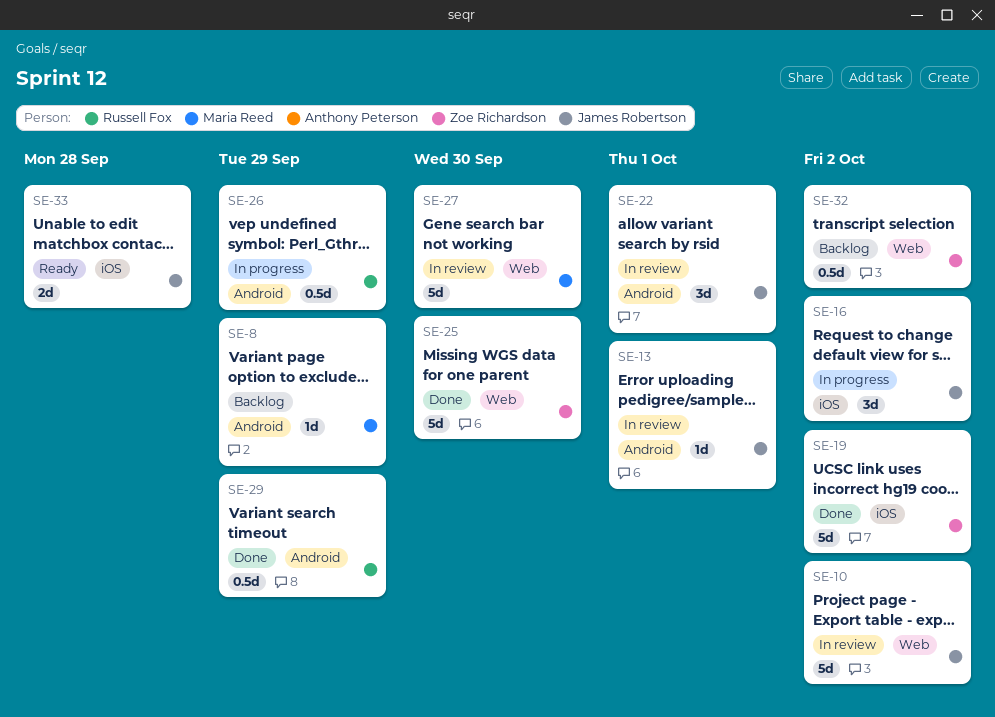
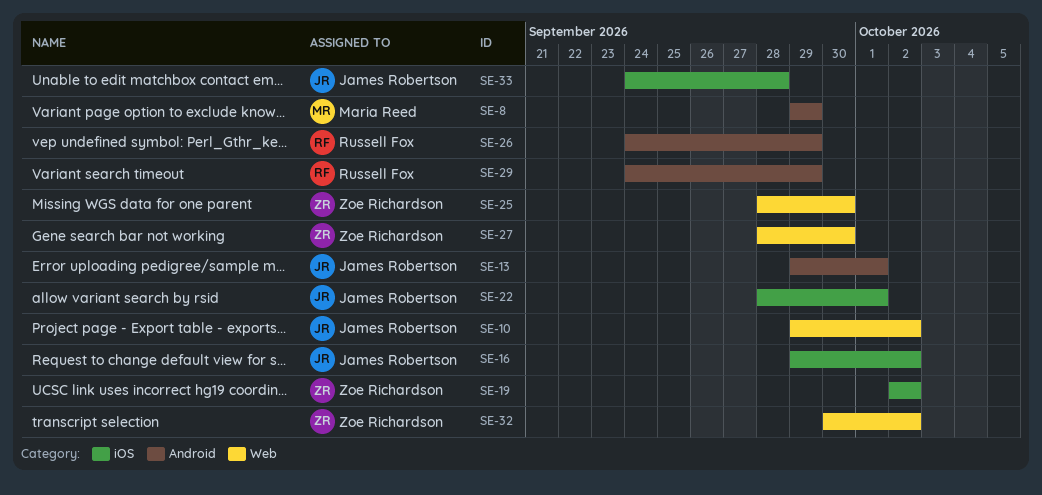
SE-22, label: Android -> iOS
SE-27, owner: Maria Reed -> Zoe Richardson

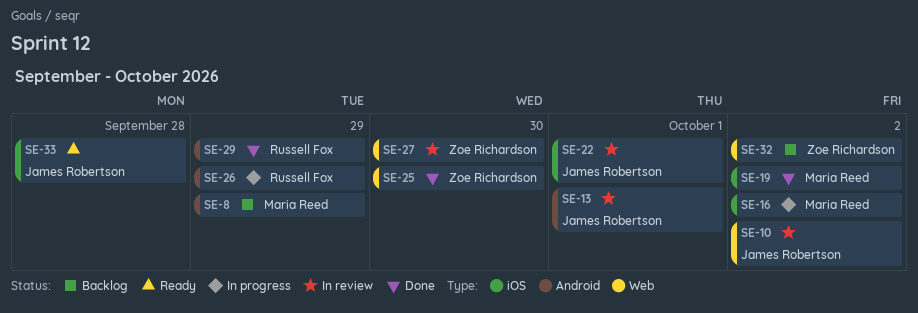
SE-16, owner: James Robertson -> Maria Reed
SE-19, owner: Zoe Richardson -> Maria Reed

